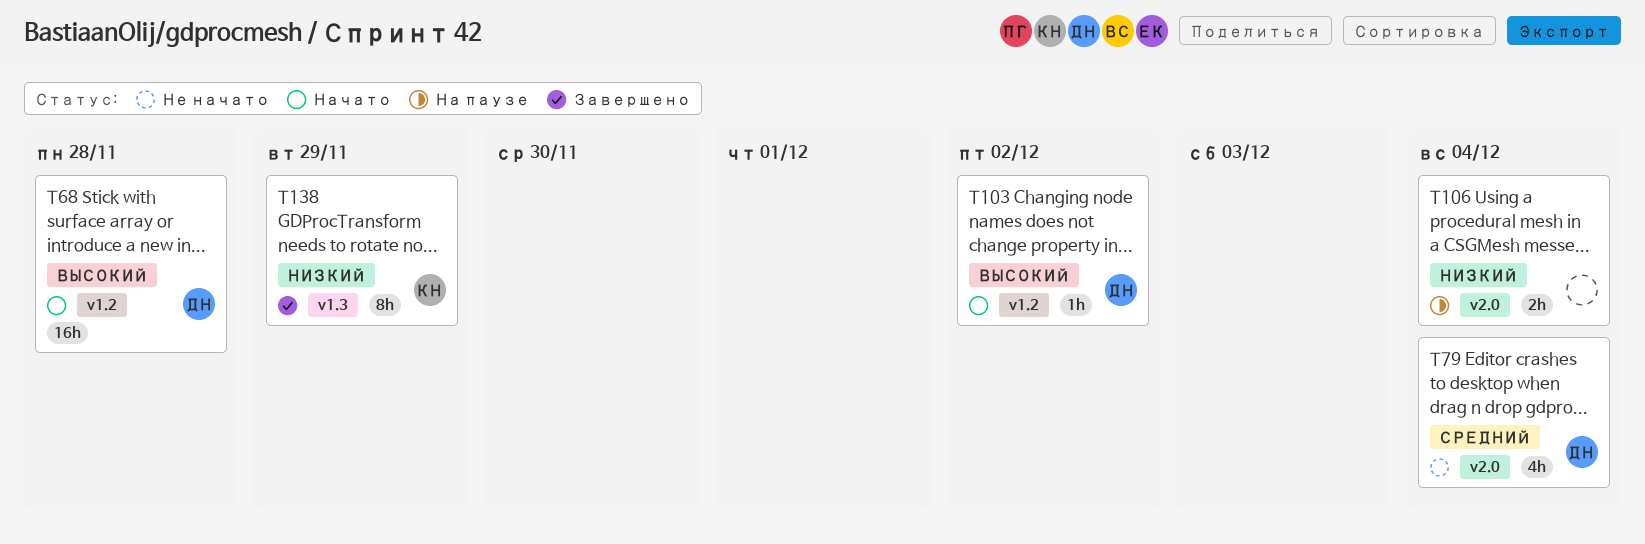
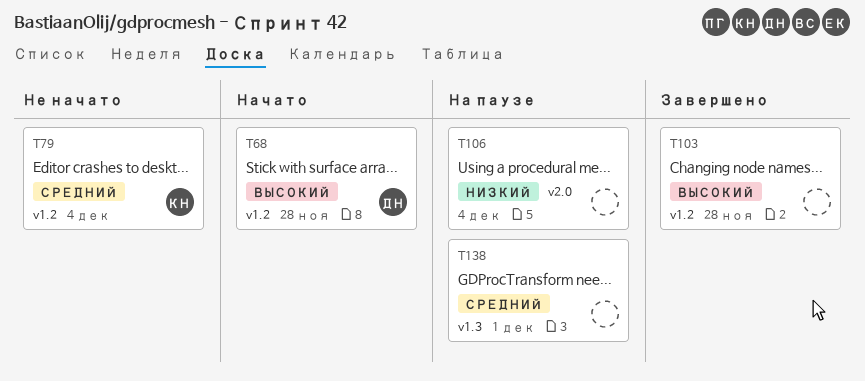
T79, owner: ДН -> КН
T79, label: v2.0 -> v1.2
T103, status: Начато -> Завершено
T103, owner: ДН -> none
T103, due: Dec 2 -> Nov 28
T138, status: Завершено -> На паузе
T138, owner: КН -> none
T138, priority: Низкий -> Средний
T138, due: Nov 29 -> Dec 1

